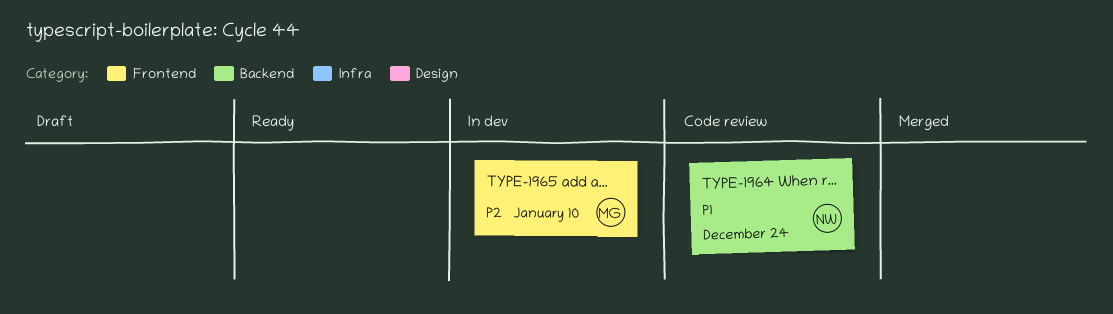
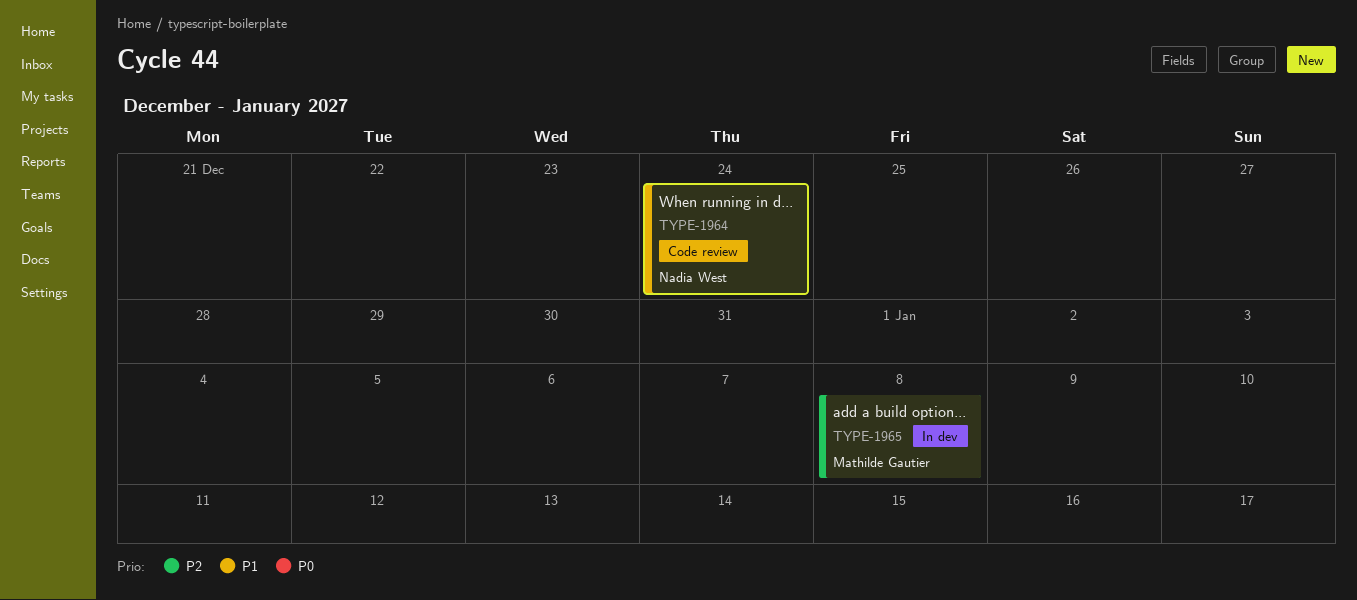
TYPE-1965, due: Jan 10 -> Jan 8

